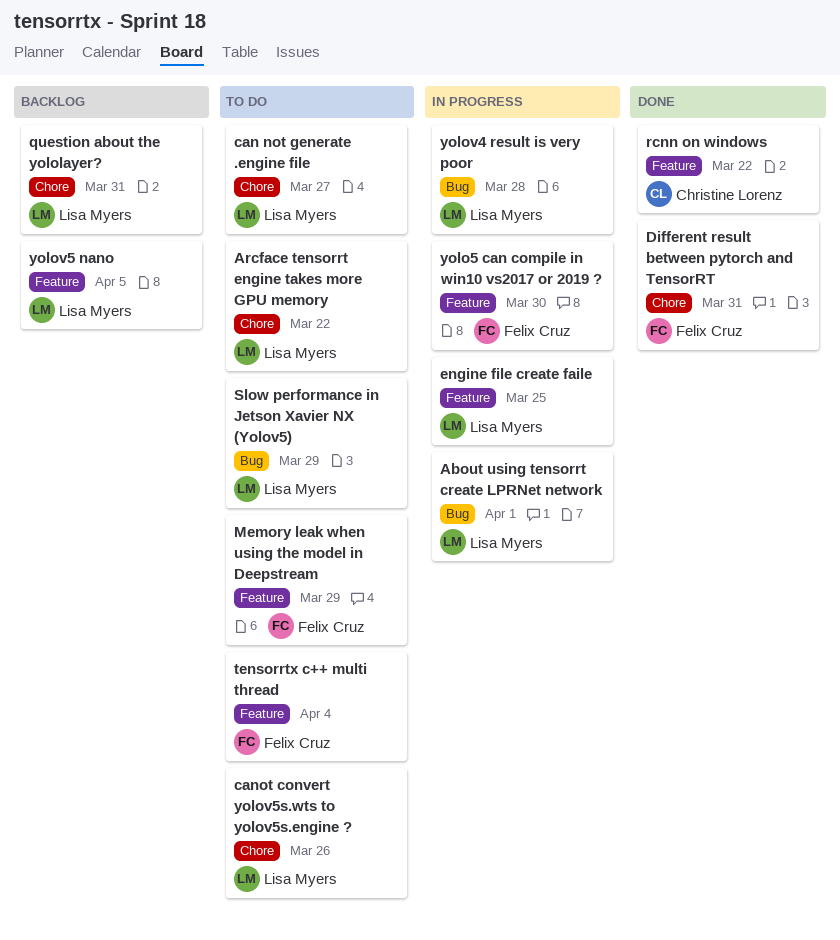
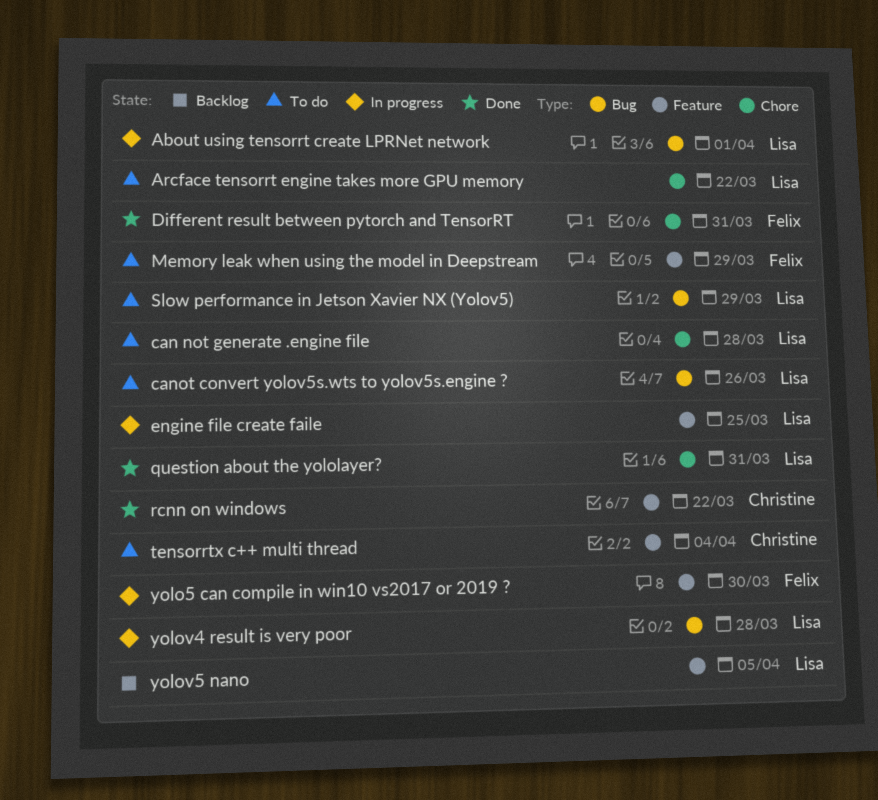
can not generate .engine file, due: Mar 27 -> Mar 28
canot convert yolov5s.wts to yolov5s.engine ?, label: Chore -> Bug
question about the yololayer?, status: Backlog -> Done
tensorrtx c++ multi thread, owner: Felix Cruz -> Christine Lorenz

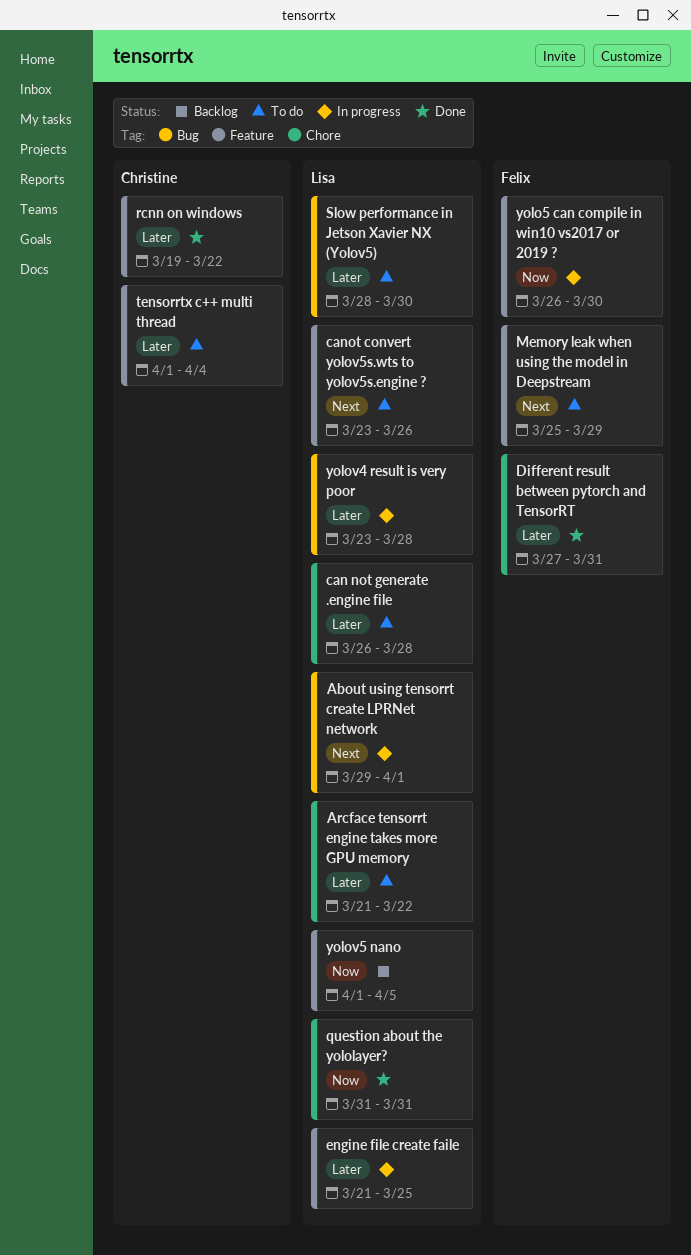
canot convert yolov5s.wts to yolov5s.engine ?, label: Bug -> Feature
Slow performance in Jetson Xavier NX (Yolov5), due: Mar 29 -> Mar 30

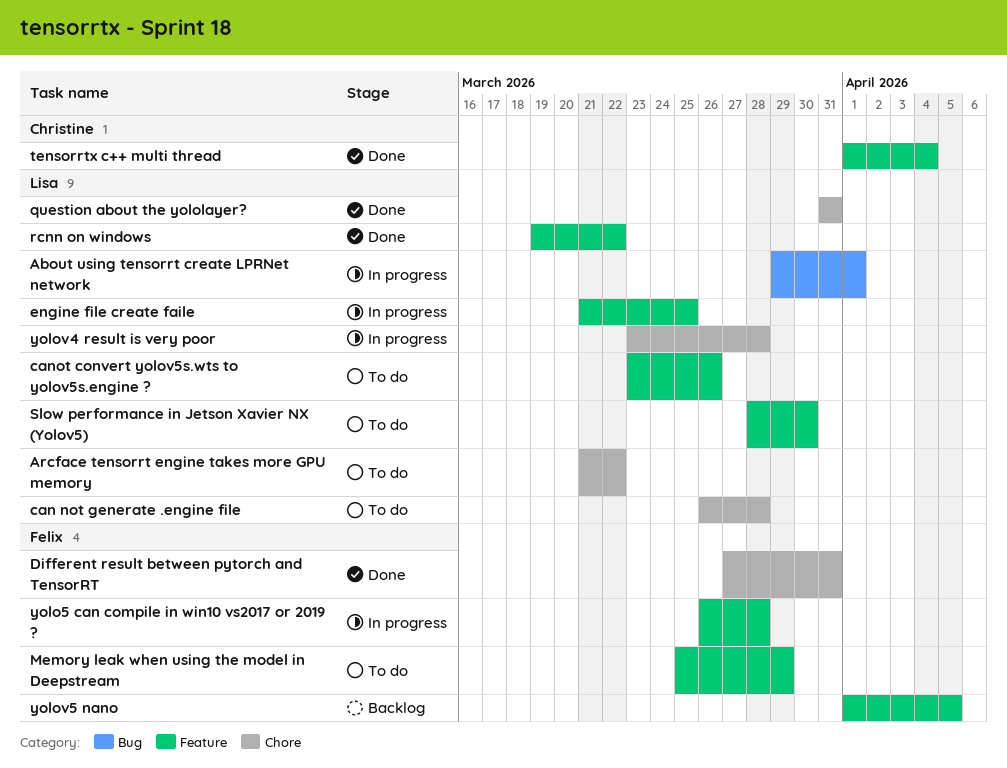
rcnn on windows, owner: Christine -> Lisa
Slow performance in Jetson Xavier NX (Yolov5), label: Bug -> Feature
tensorrtx c++ multi thread, status: To do -> Done
yolo5 can compile in win10 vs2017 or 2019 ?, due: Mar 30 -> Mar 28
yolov4 result is very poor, label: Bug -> Chore
yolov5 nano, owner: Lisa -> Felix

